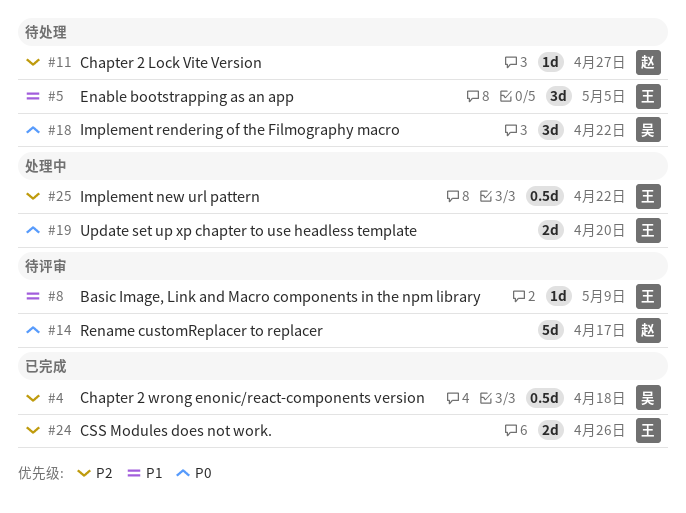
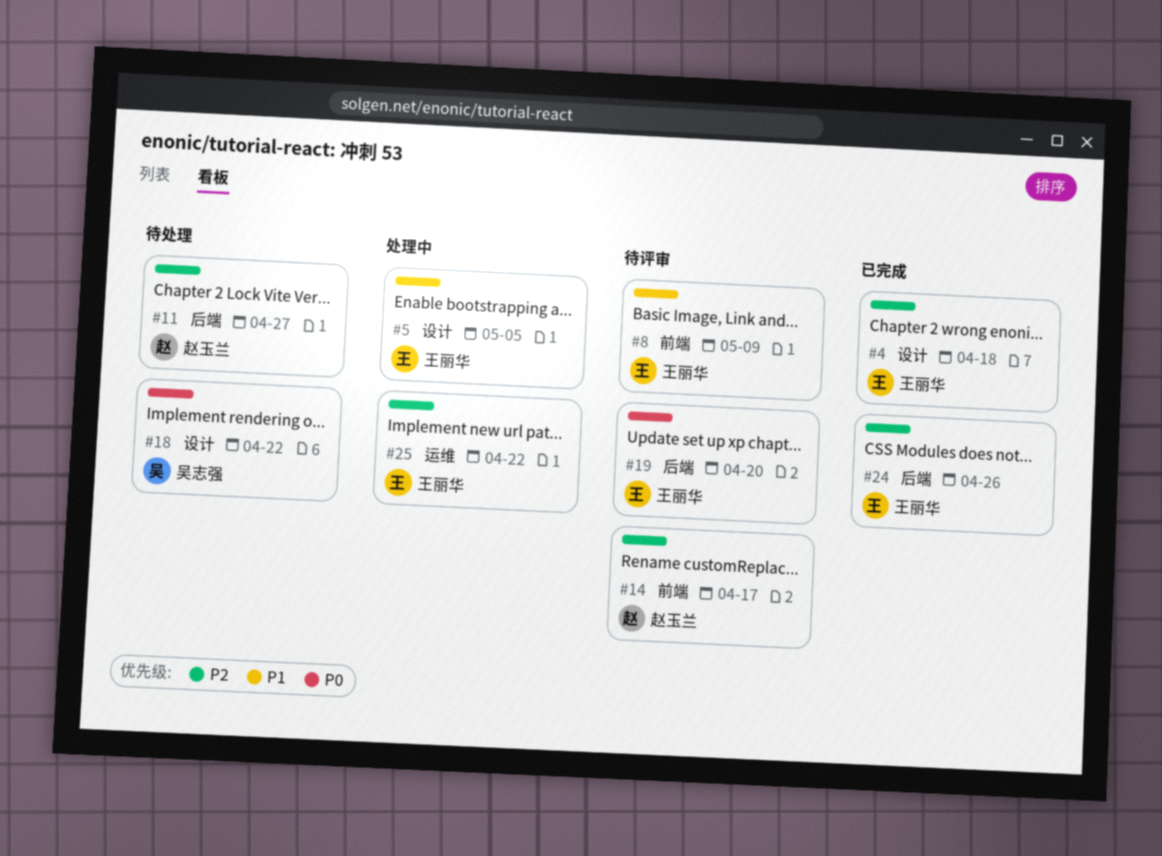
#4, owner: 吴志强 -> 王丽华
#5, status: 待处理 -> 处理中
#14, priority: P0 -> P2
#19, status: 处理中 -> 待评审

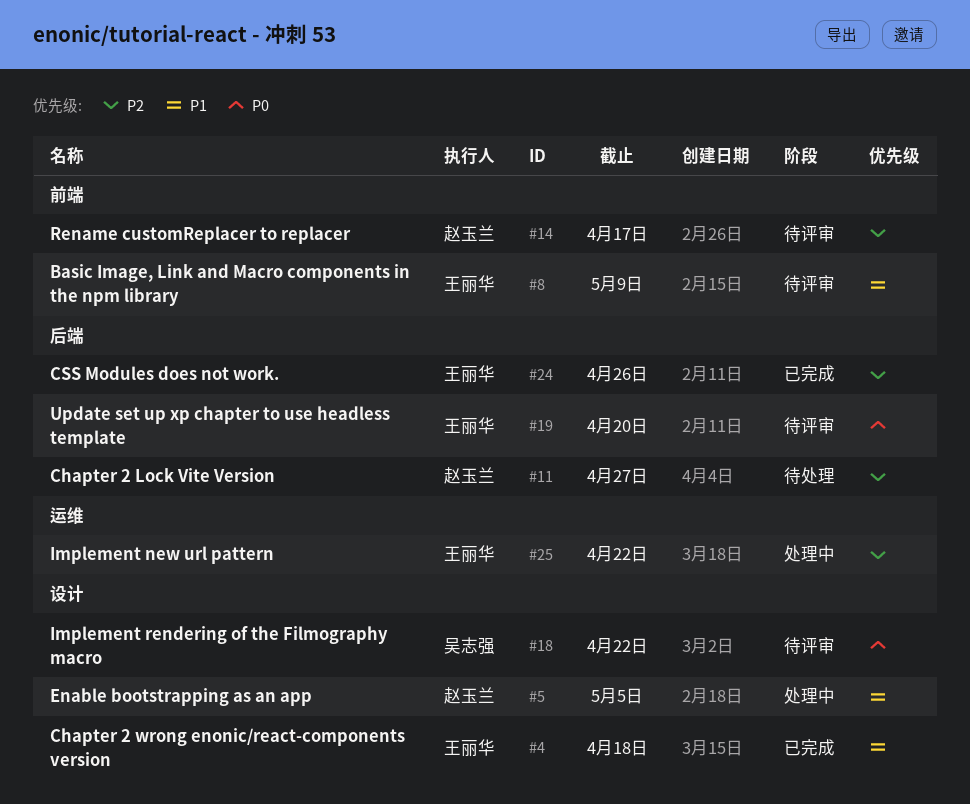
#4, priority: P2 -> P1
#5, owner: 王丽华 -> 赵玉兰
#18, status: 待处理 -> 待评审

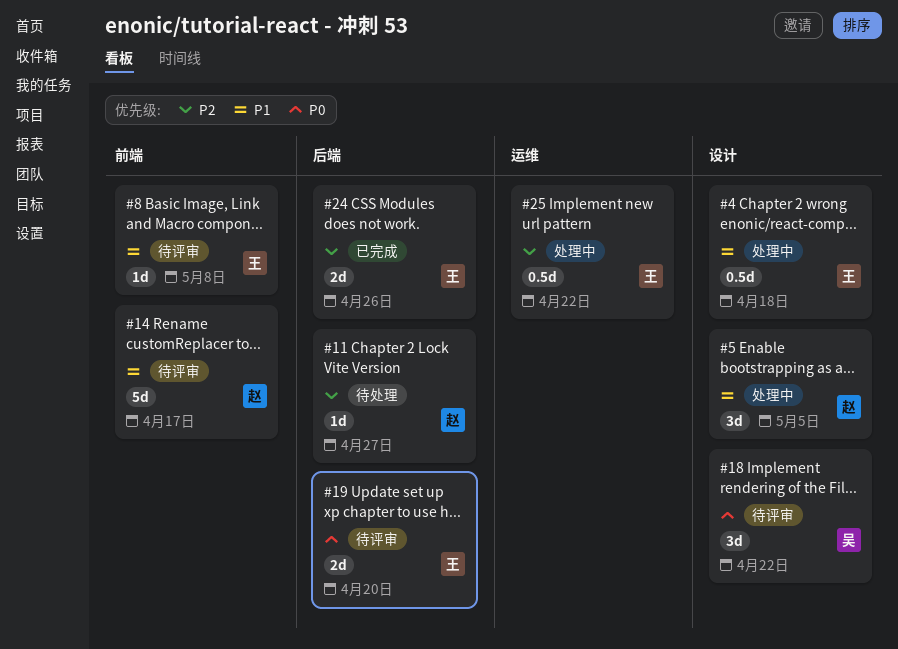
#4, status: 已完成 -> 处理中
#8, due: May 9 -> May 8
#14, priority: P2 -> P1

